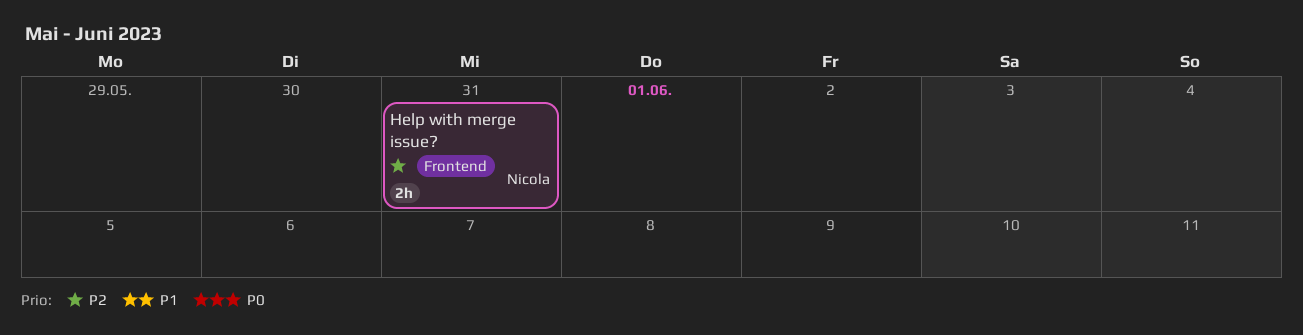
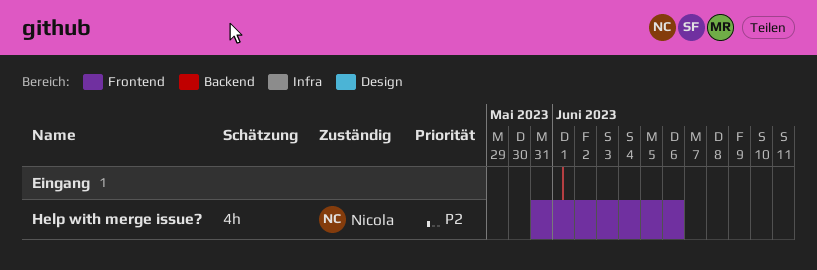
Help with merge issue?, estimate: 2h -> 4h
Help with merge issue?, due: May 31 -> Jun 6

